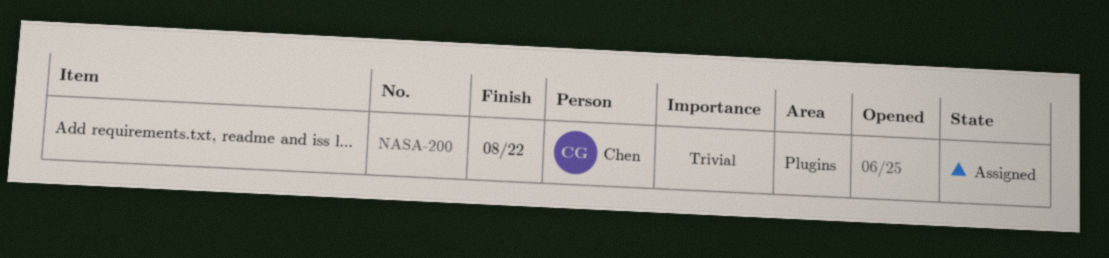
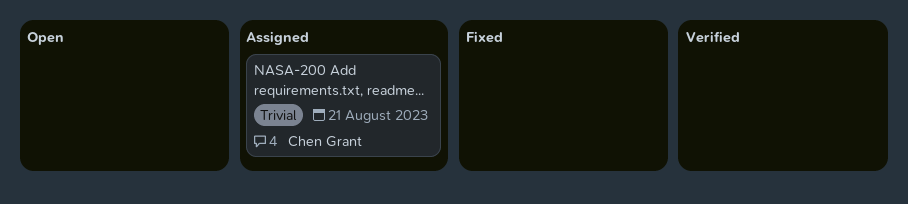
NASA-200, due: Aug 22 -> Aug 21

